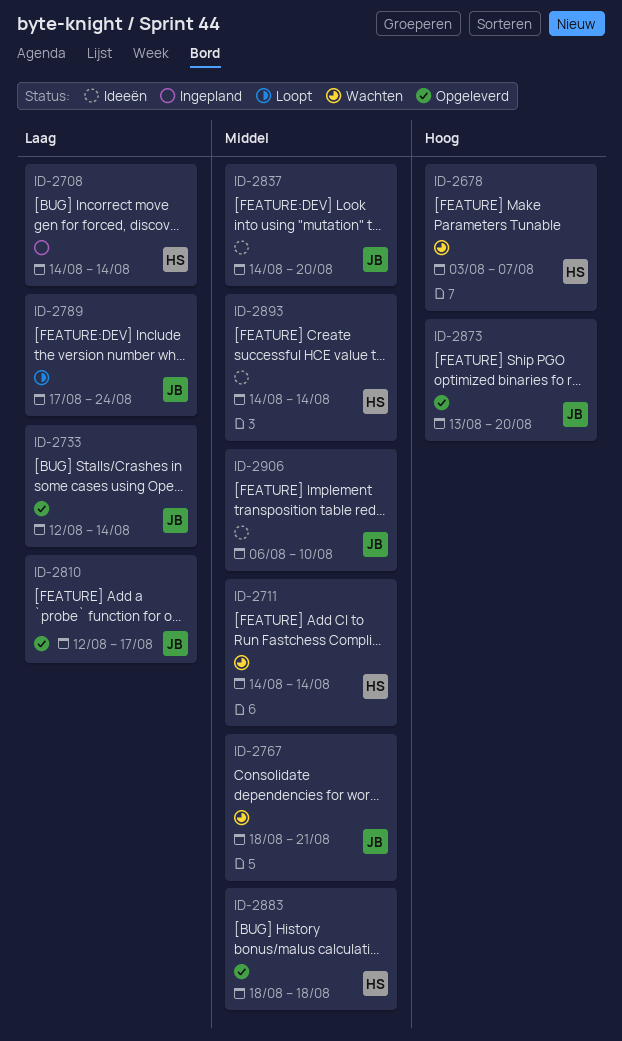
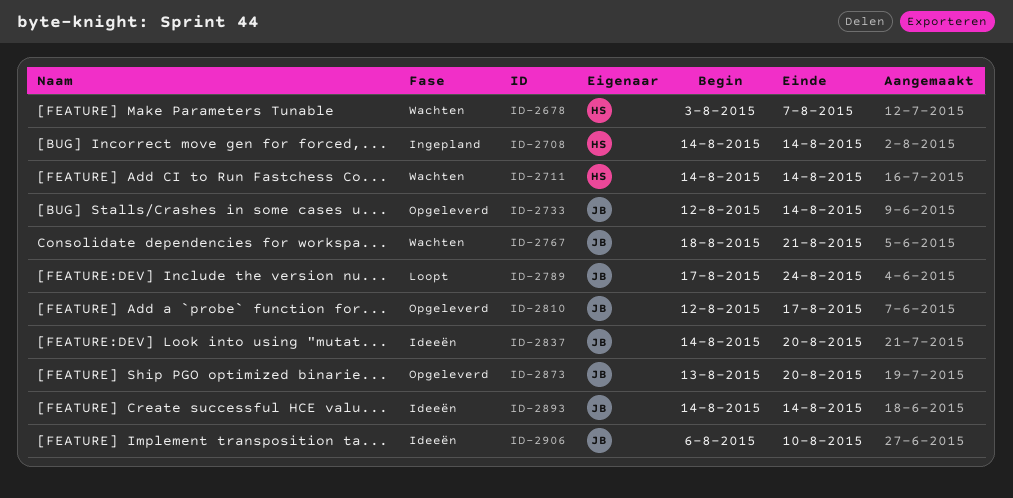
ID-2883: present -> none
ID-2893, owner: HS -> JB

